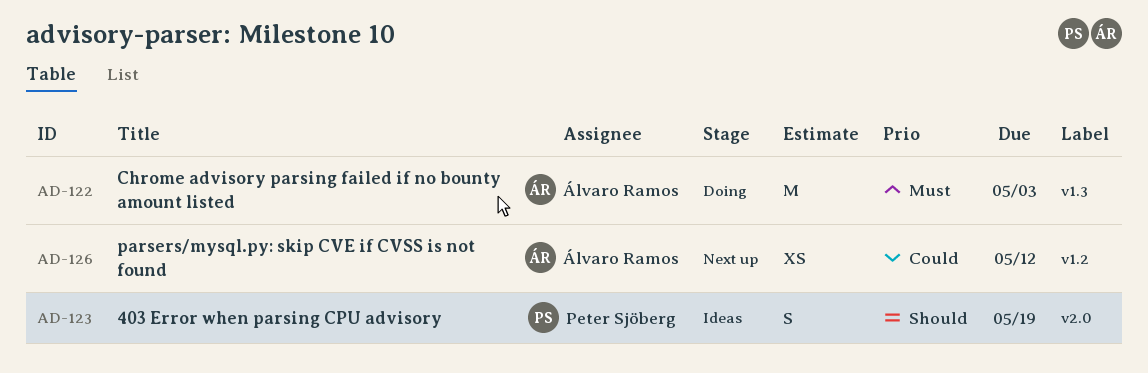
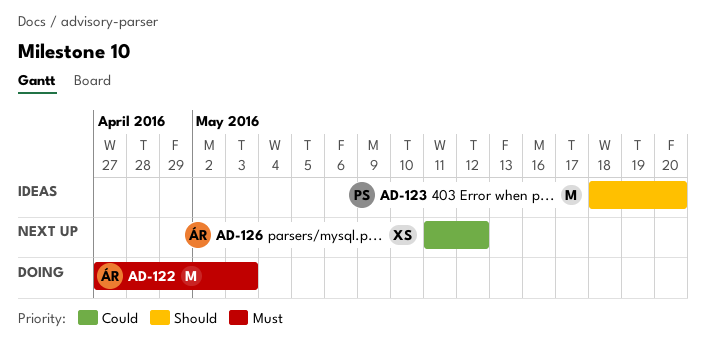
AD-123, estimate: S -> M
AD-123, due: May 19 -> May 20

